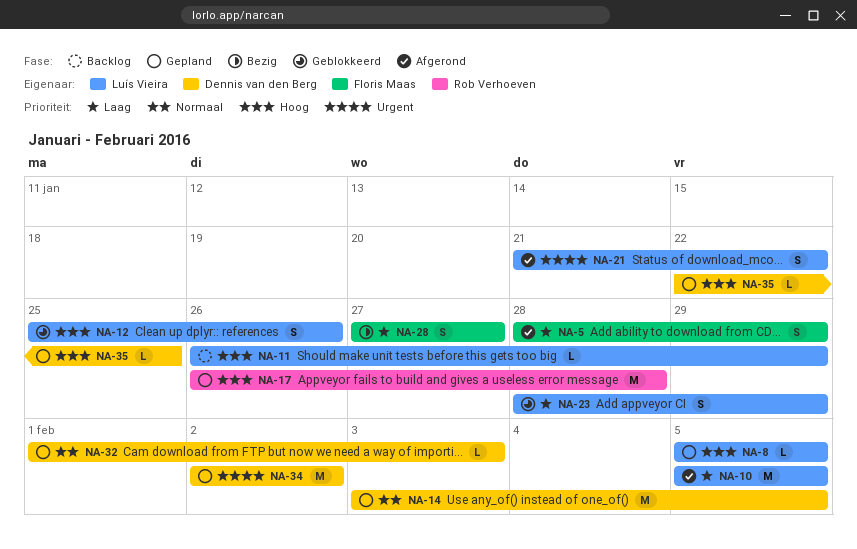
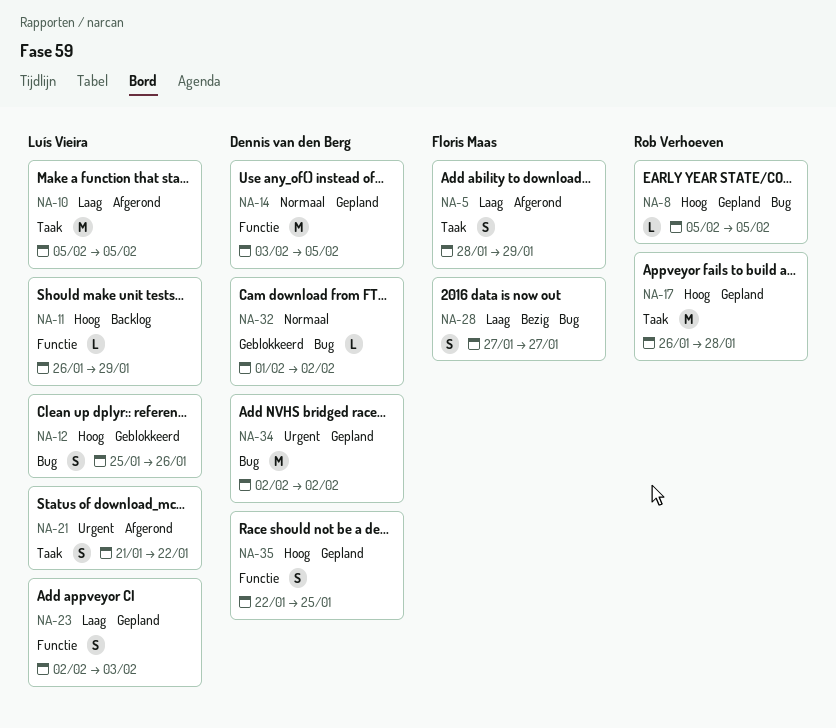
NA-8, owner: Luís Vieira -> Rob Verhoeven
NA-23, status: Geblokkeerd -> Gepland
NA-23, start: Jan 28 -> Feb 2
NA-23, due: Jan 29 -> Feb 3
NA-32, status: Gepland -> Geblokkeerd
NA-32, due: Feb 3 -> Feb 2
NA-35, estimate: L -> S

